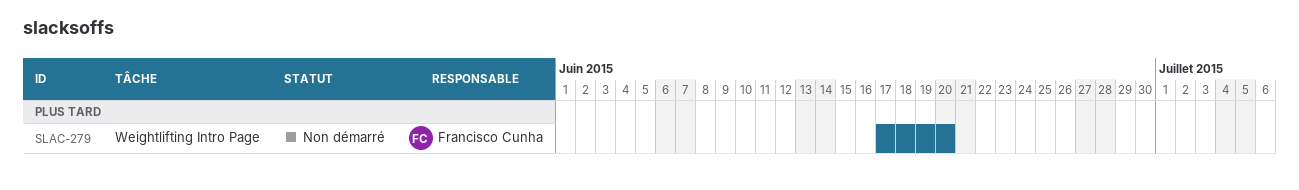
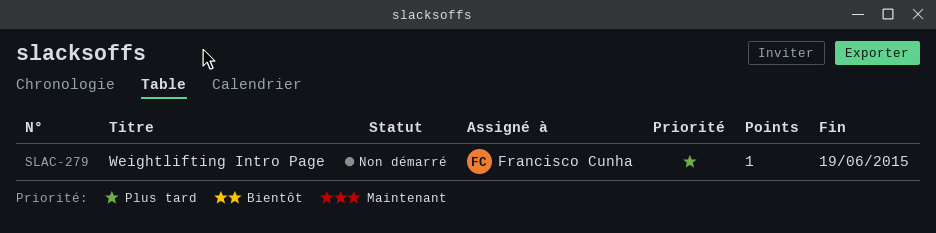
SLAC-279, due: Jun 20 -> Jun 19

